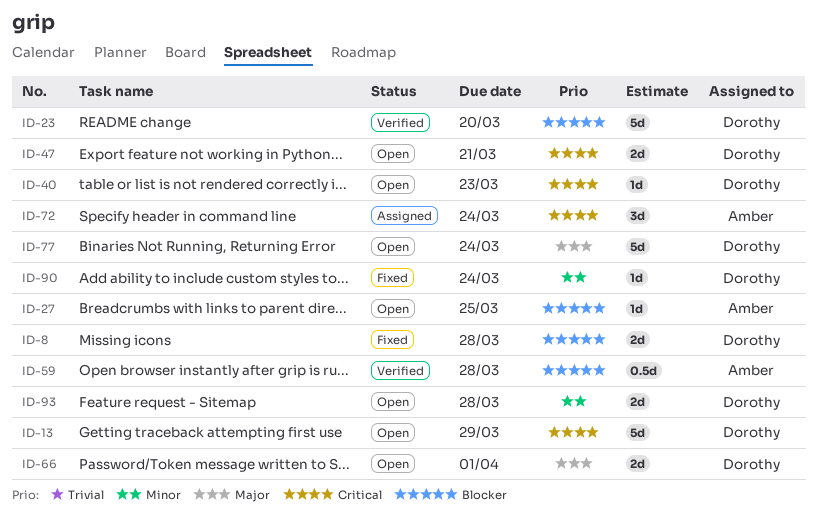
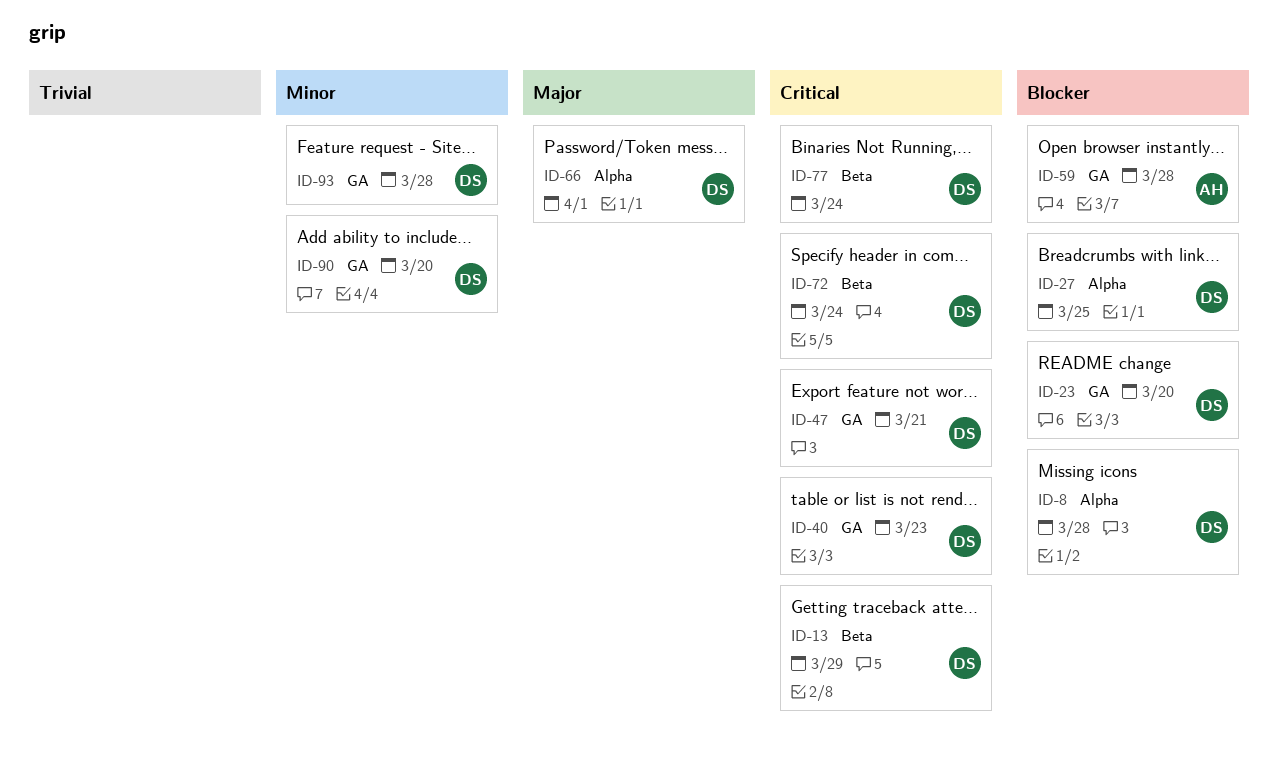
ID-27, owner: Amber -> Dorothy
ID-72, owner: Amber -> Dorothy
ID-77, priority: Major -> Critical
ID-90, due: Mar 24 -> Mar 20

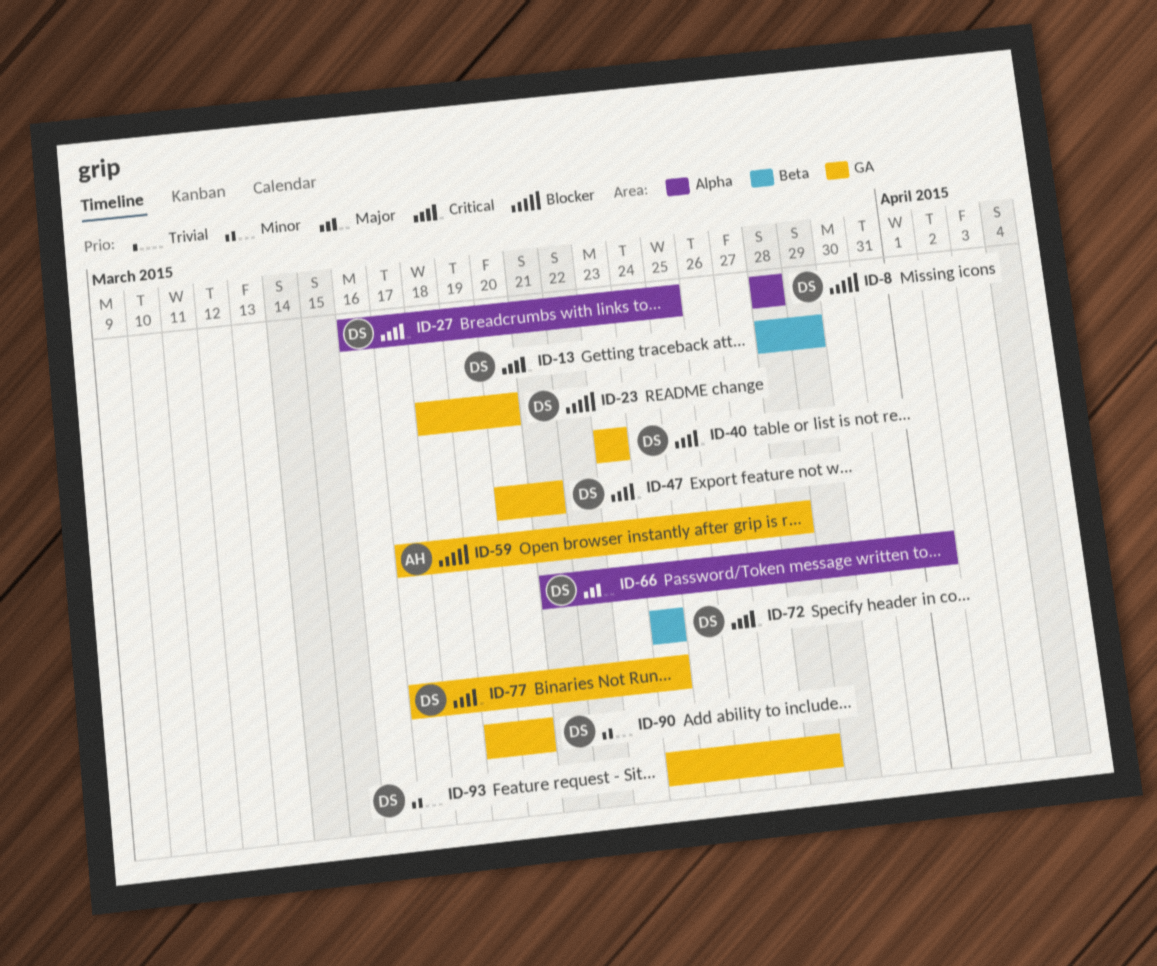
ID-27, priority: Blocker -> Critical
ID-77, label: Beta -> GA

